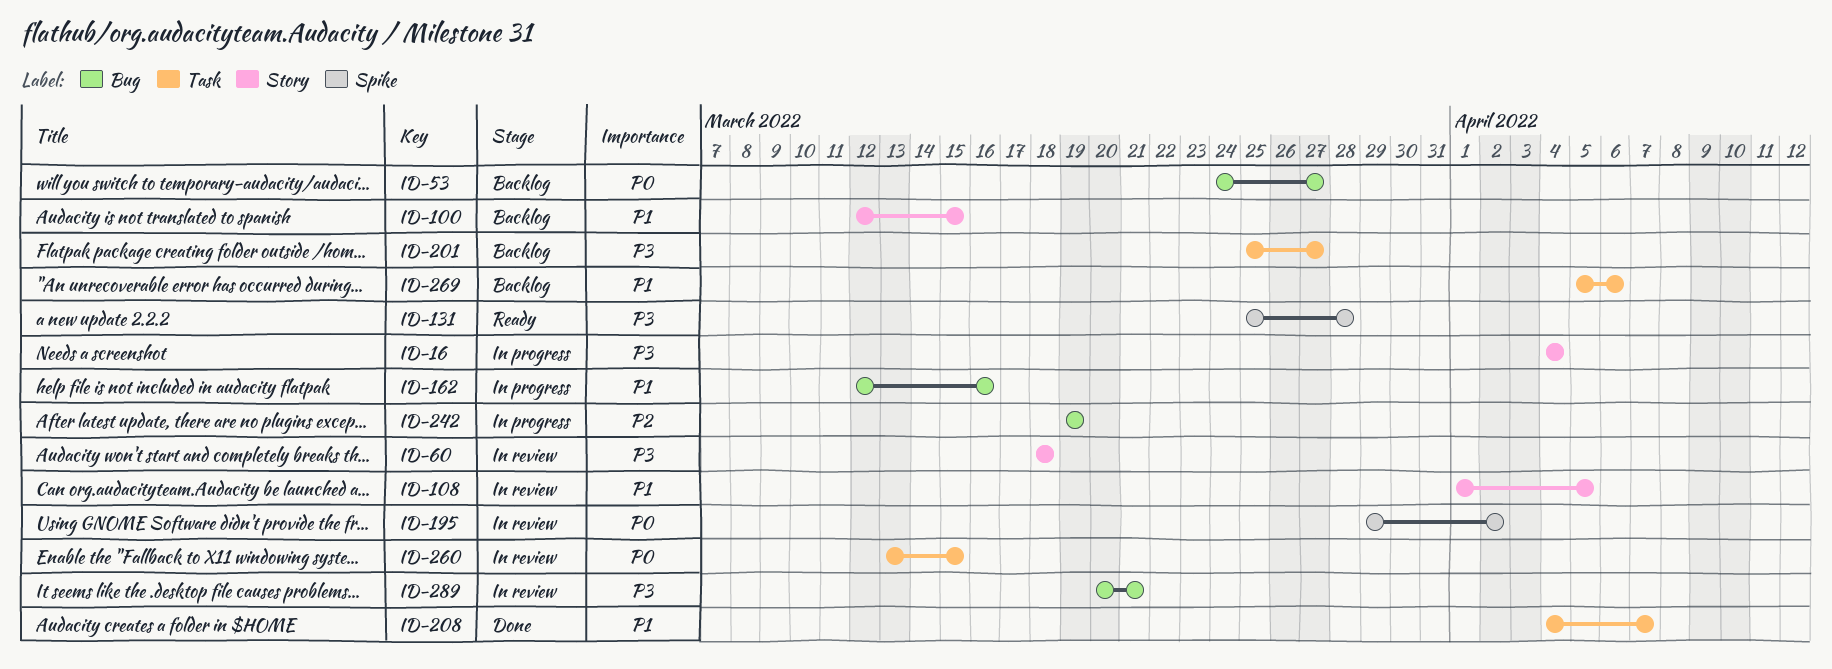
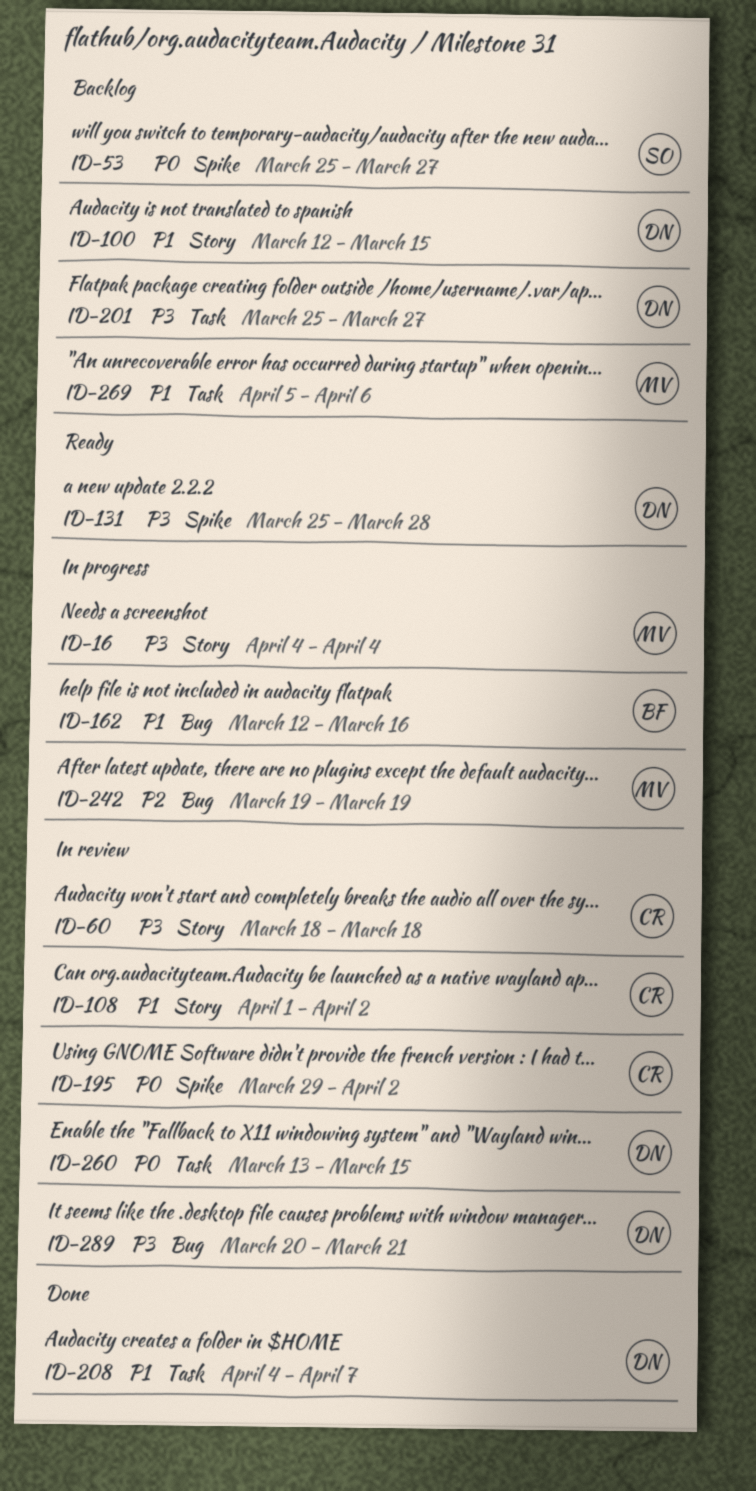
ID-53, label: Bug -> Spike
ID-53, start: Mar 24 -> Mar 25
ID-108, due: Apr 5 -> Apr 2

